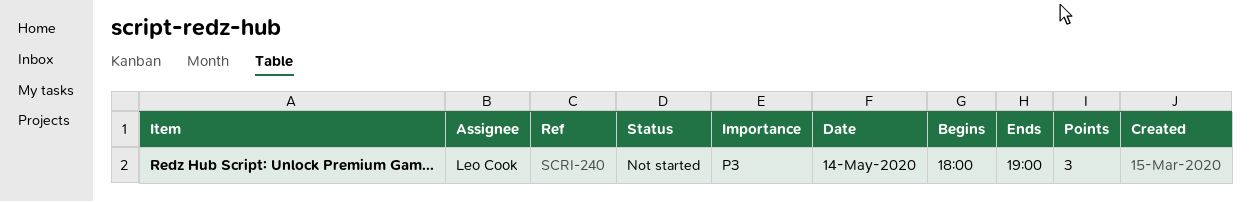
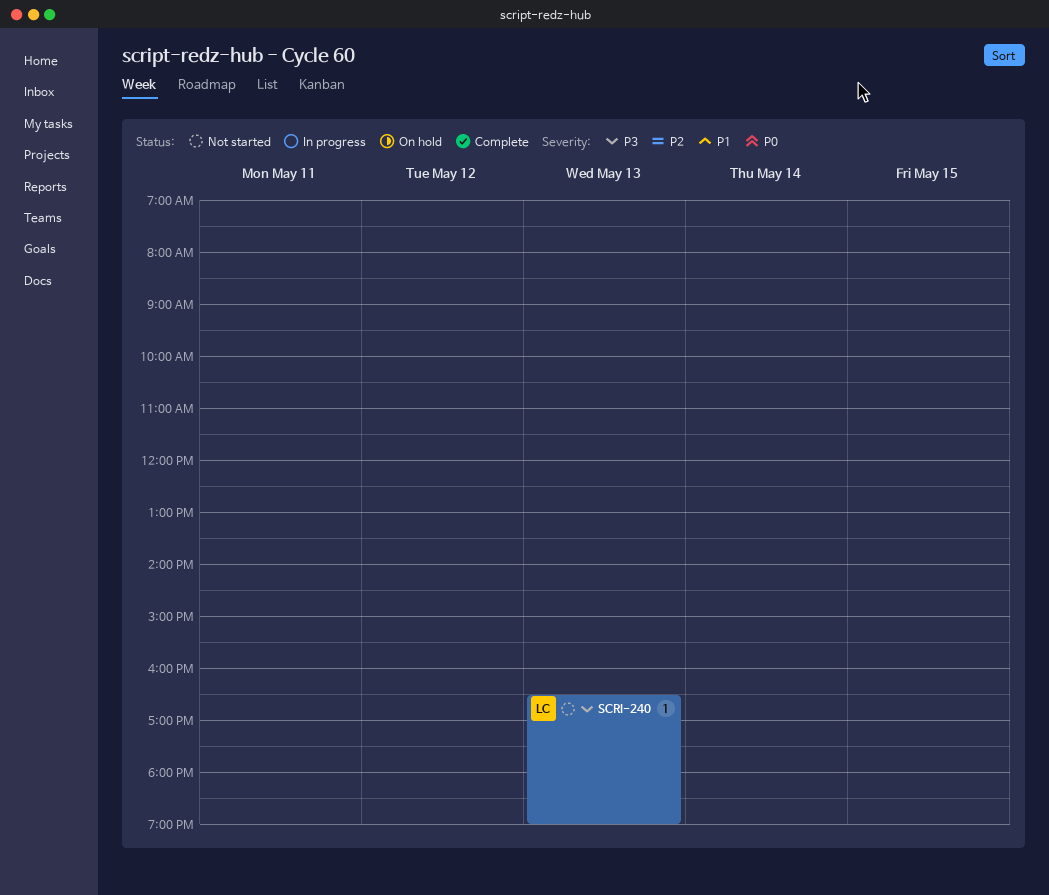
SCRI-240, estimate: 3 -> 1
SCRI-240, day: May 14 -> May 13
SCRI-240, begins: 18:00 -> 16:30

